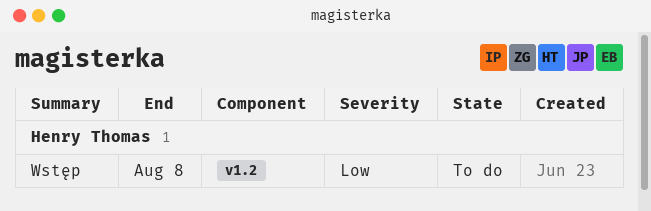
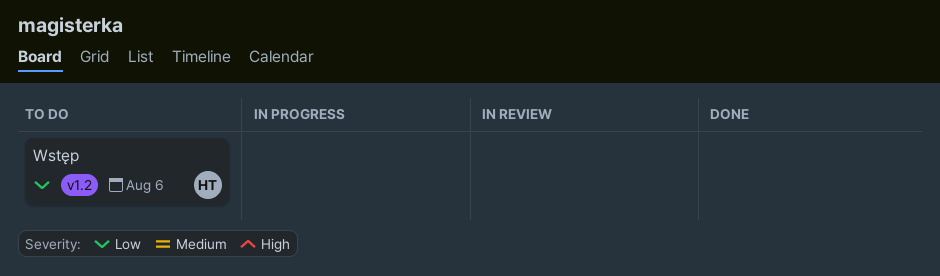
Wstęp, due: Aug 8 -> Aug 6

